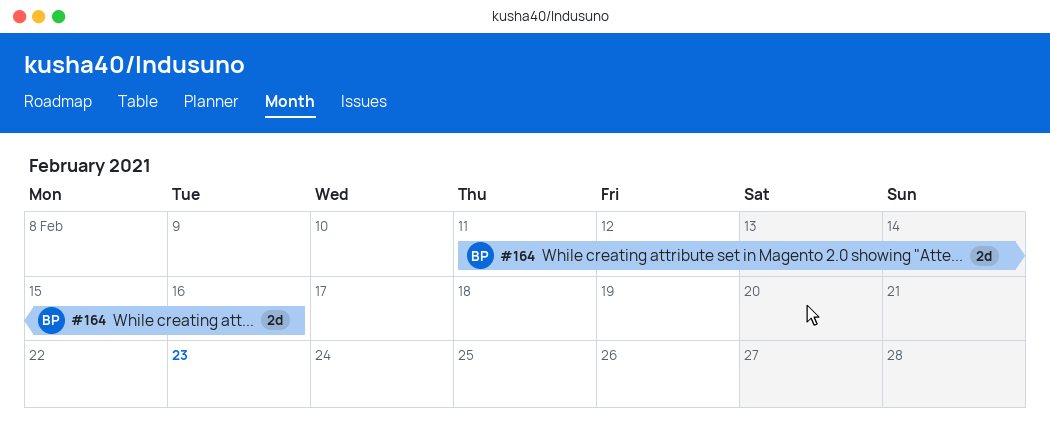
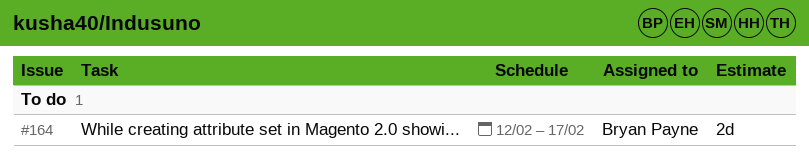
#164, start: Feb 11 -> Feb 12
#164, due: Feb 16 -> Feb 17

